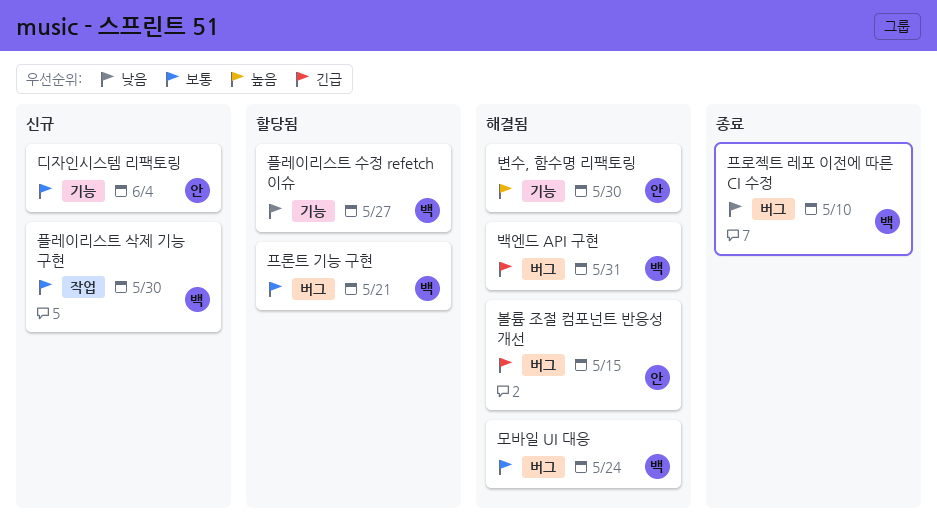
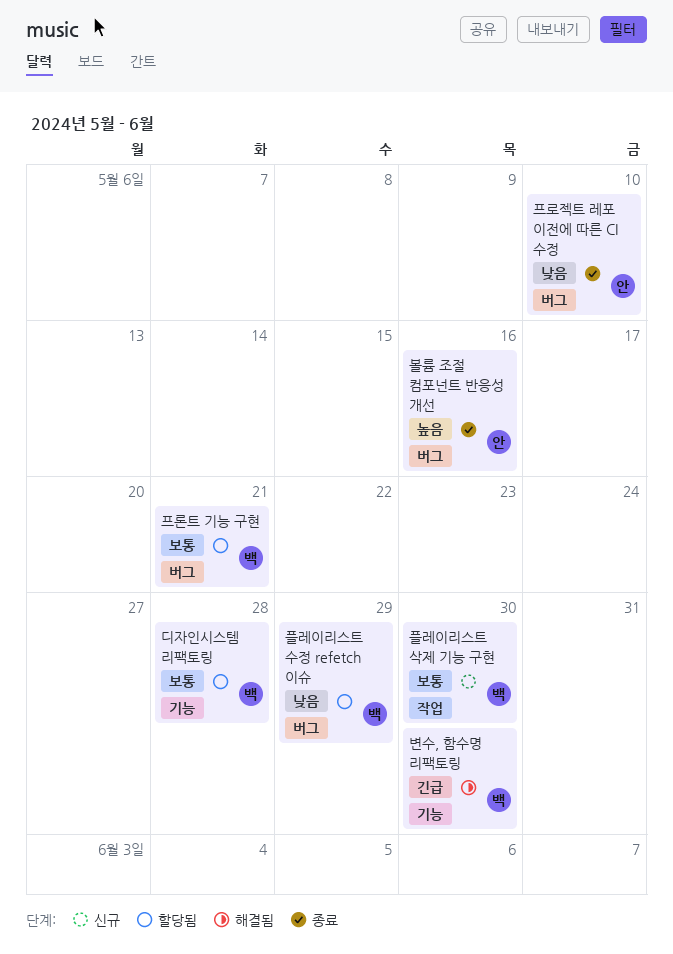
디자인시스템 리팩토링, status: 신규 -> 할당됨
디자인시스템 리팩토링, owner: 안 -> 백
디자인시스템 리팩토링, due: Jun 4 -> May 28
모바일 UI 대응: present -> none
백엔드 API 구현: present -> none
변수, 함수명 리팩토링, owner: 안 -> 백
변수, 함수명 리팩토링, priority: 높음 -> 긴급
볼륨 조절 컴포넌트 반응성 개선, status: 해결됨 -> 종료
볼륨 조절 컴포넌트 반응성 개선, priority: 긴급 -> 높음
볼륨 조절 컴포넌트 반응성 개선, due: May 15 -> May 16
프로젝트 레포 이전에 따른 CI 수정, owner: 백 -> 안
플레이리스트 수정 refetch 이슈, label: 기능 -> 버그
플레이리스트 수정 refetch 이슈, due: May 27 -> May 29

